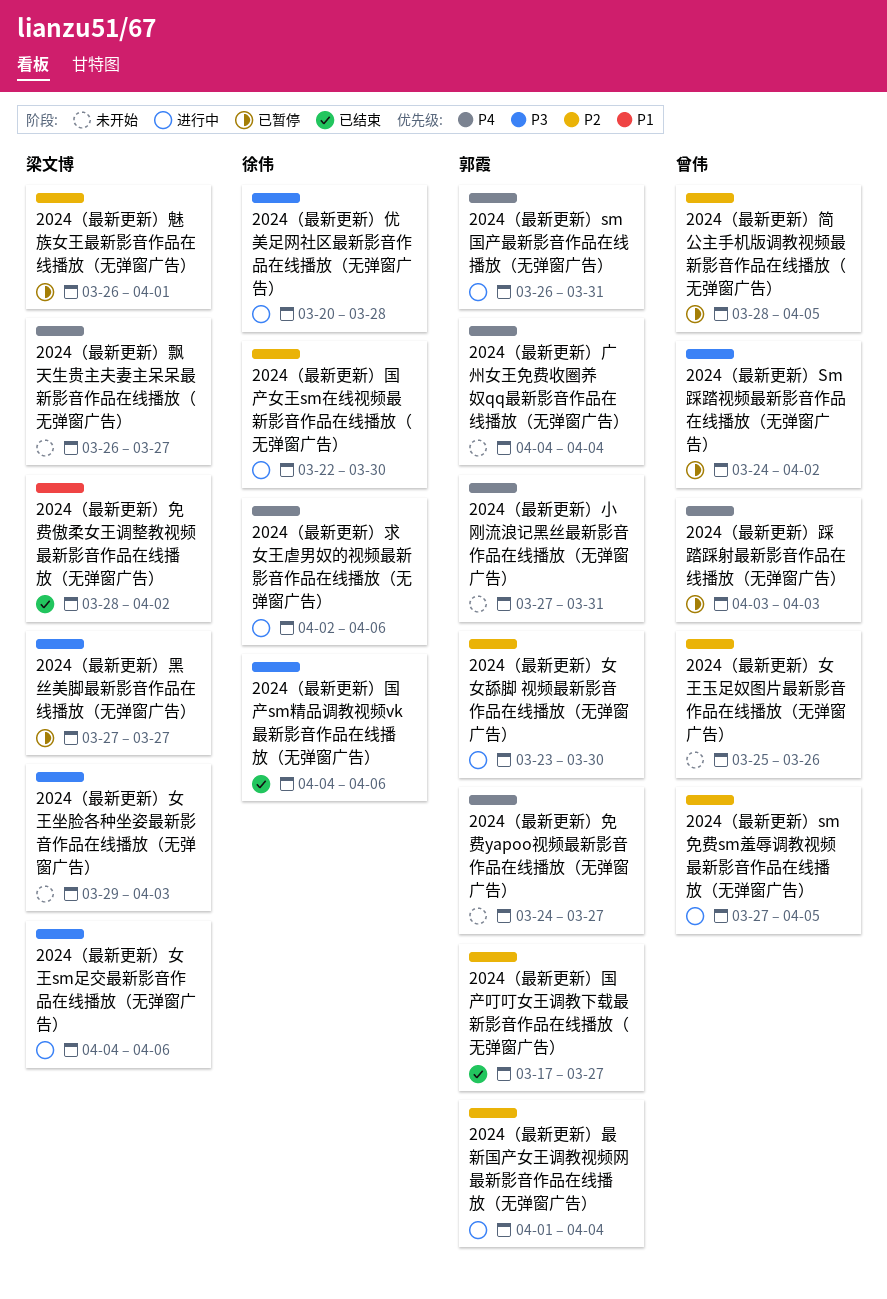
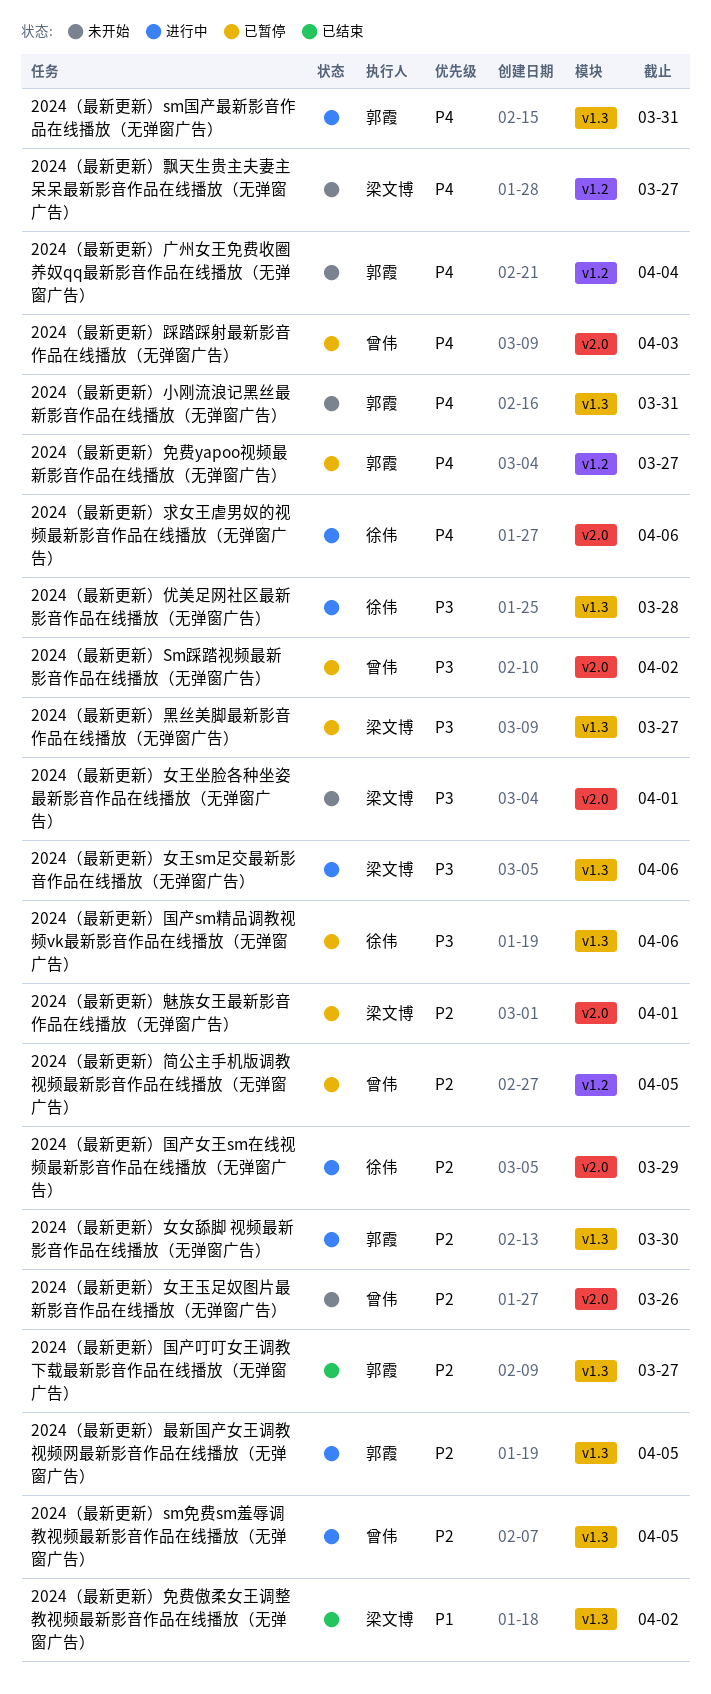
2024（最新更新）免费yapoo视频最新影音作品在线播放（无弹窗广告）, status: 未开始 -> 已暂停
2024（最新更新）国产sm精品调教视频vk最新影音作品在线播放（无弹窗广告）, status: 已结束 -> 已暂停
2024（最新更新）国产女王sm在线视频最新影音作品在线播放（无弹窗广告）, due: Mar 30 -> Mar 29
2024（最新更新）女王坐脸各种坐姿最新影音作品在线播放（无弹窗广告）, due: Apr 3 -> Apr 1
2024（最新更新）最新国产女王调教视频网最新影音作品在线播放（无弹窗广告）, due: Apr 4 -> Apr 5

